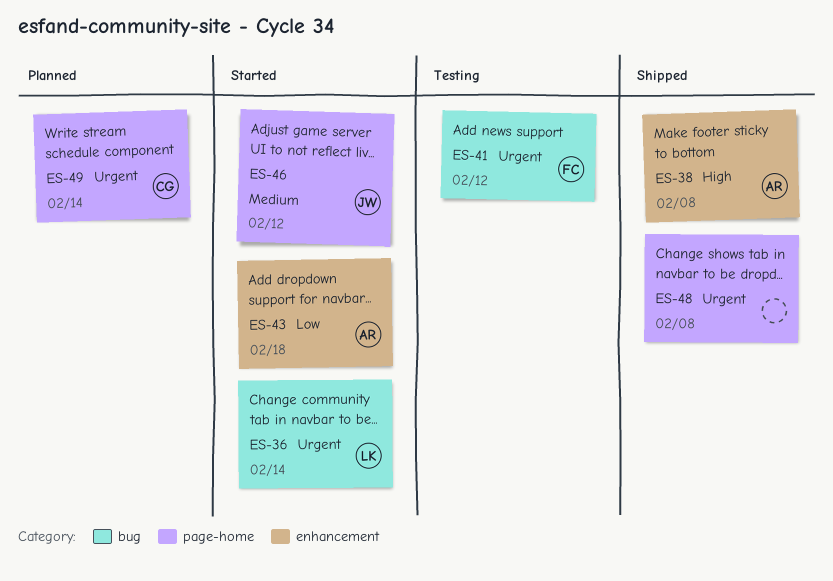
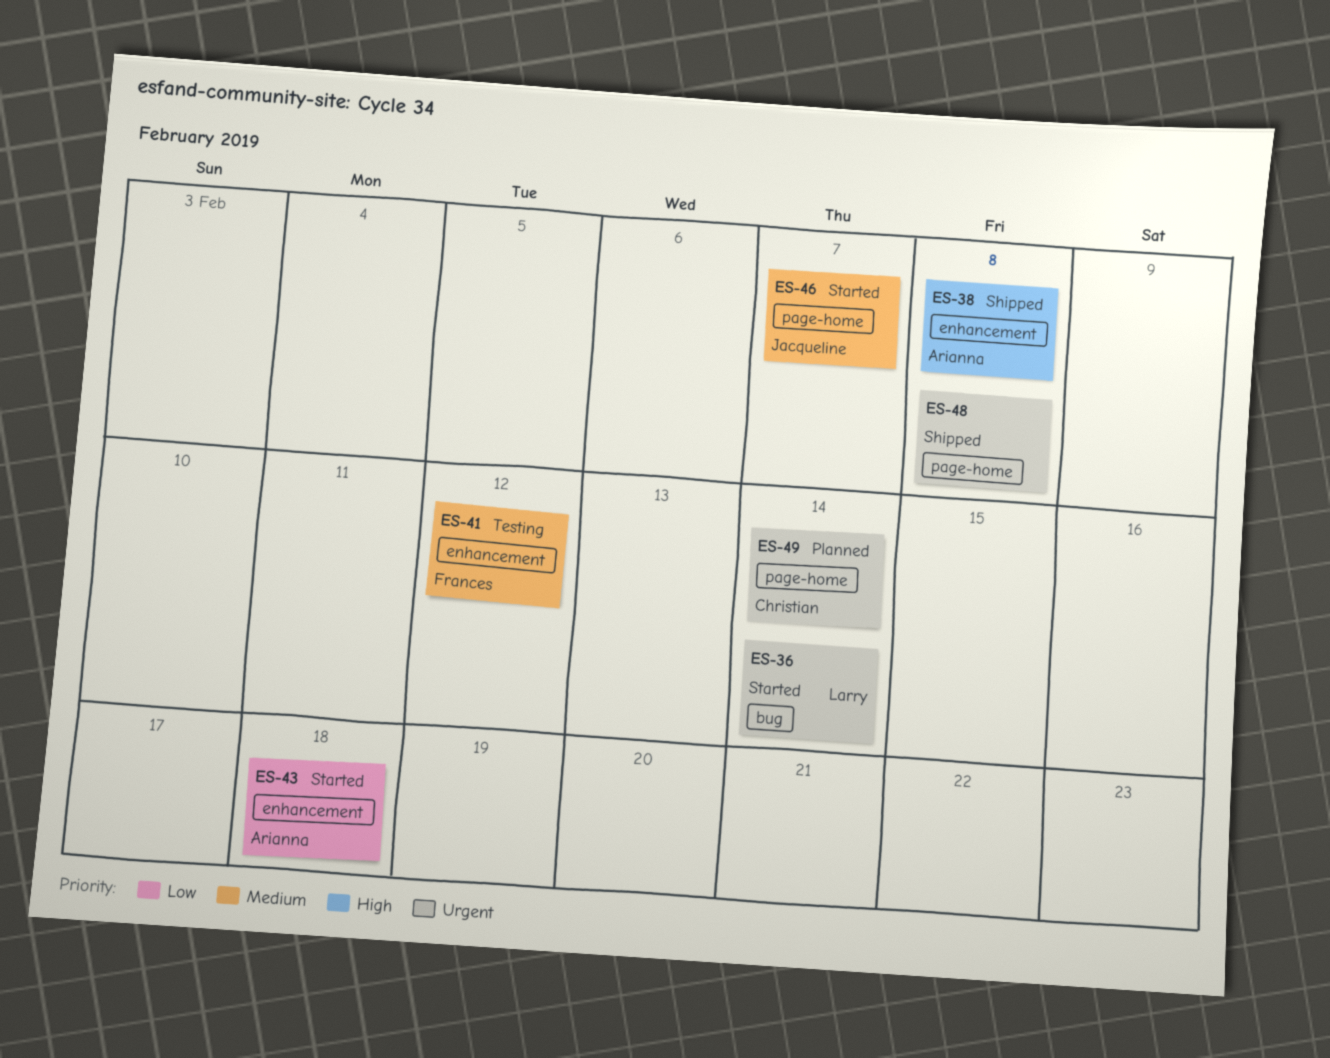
ES-41, priority: Urgent -> Medium
ES-41, label: bug -> enhancement
ES-46, due: Feb 12 -> Feb 7

